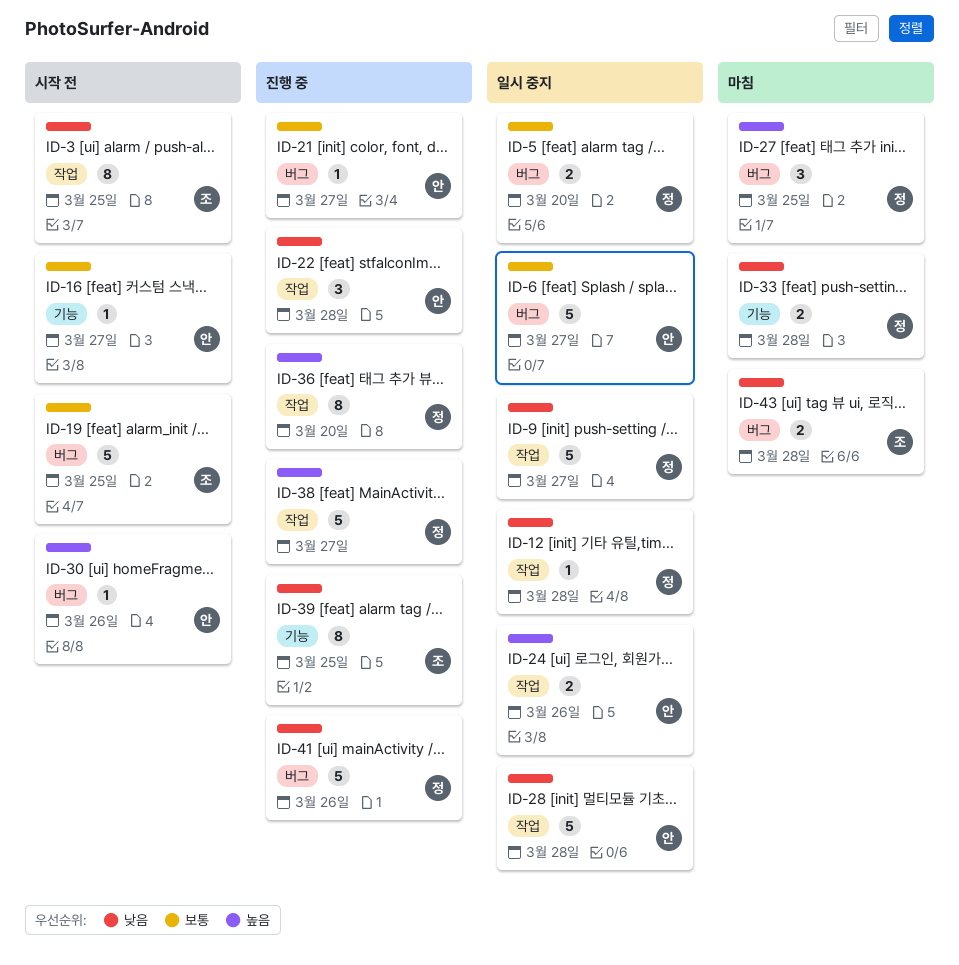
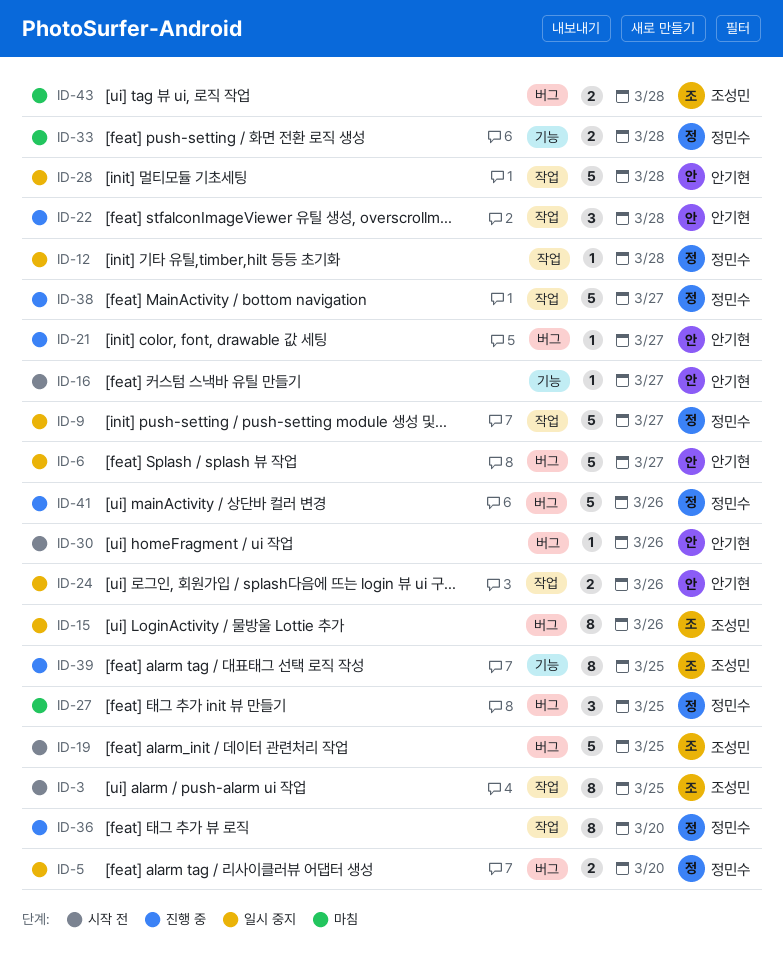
ID-15: none -> present

